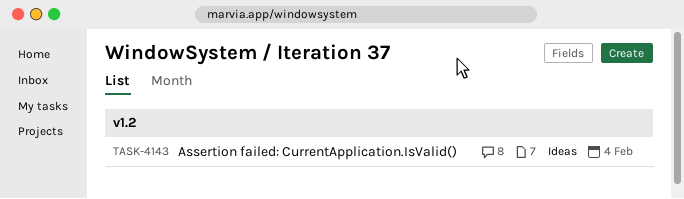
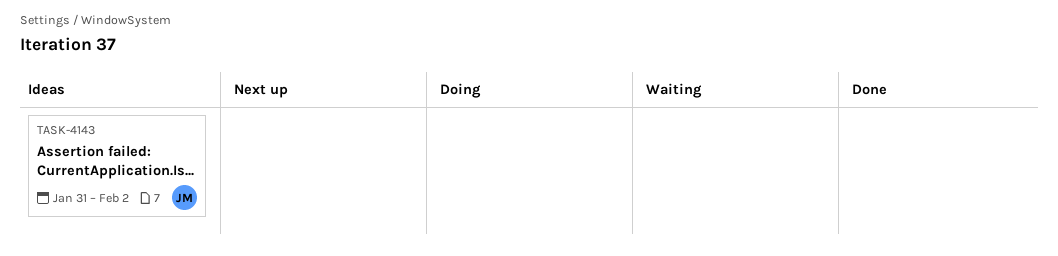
TASK-4143, due: Feb 4 -> Feb 2

